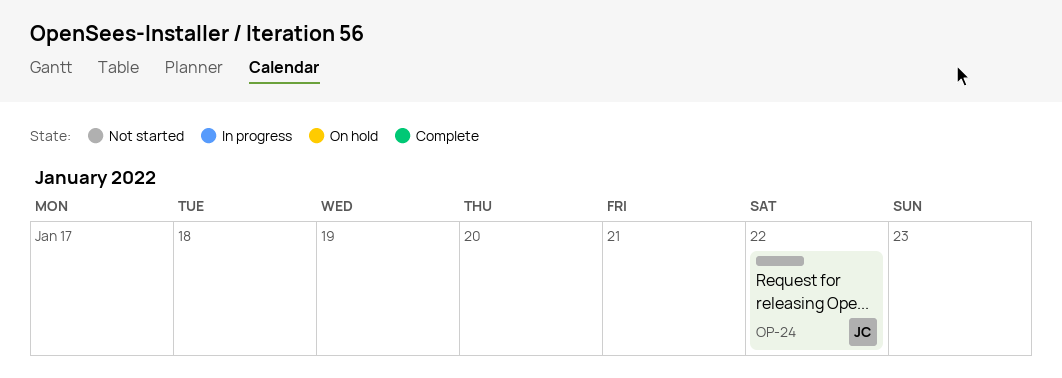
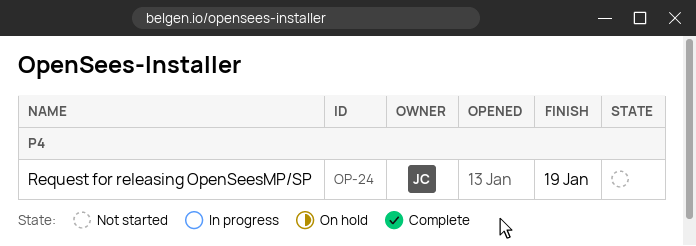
OP-24, due: Jan 22 -> Jan 19

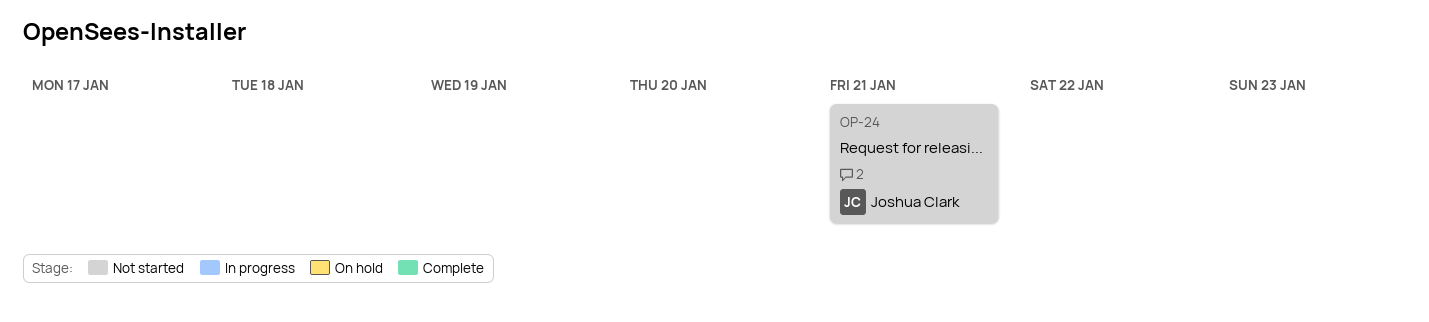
OP-24, due: Jan 19 -> Jan 21

